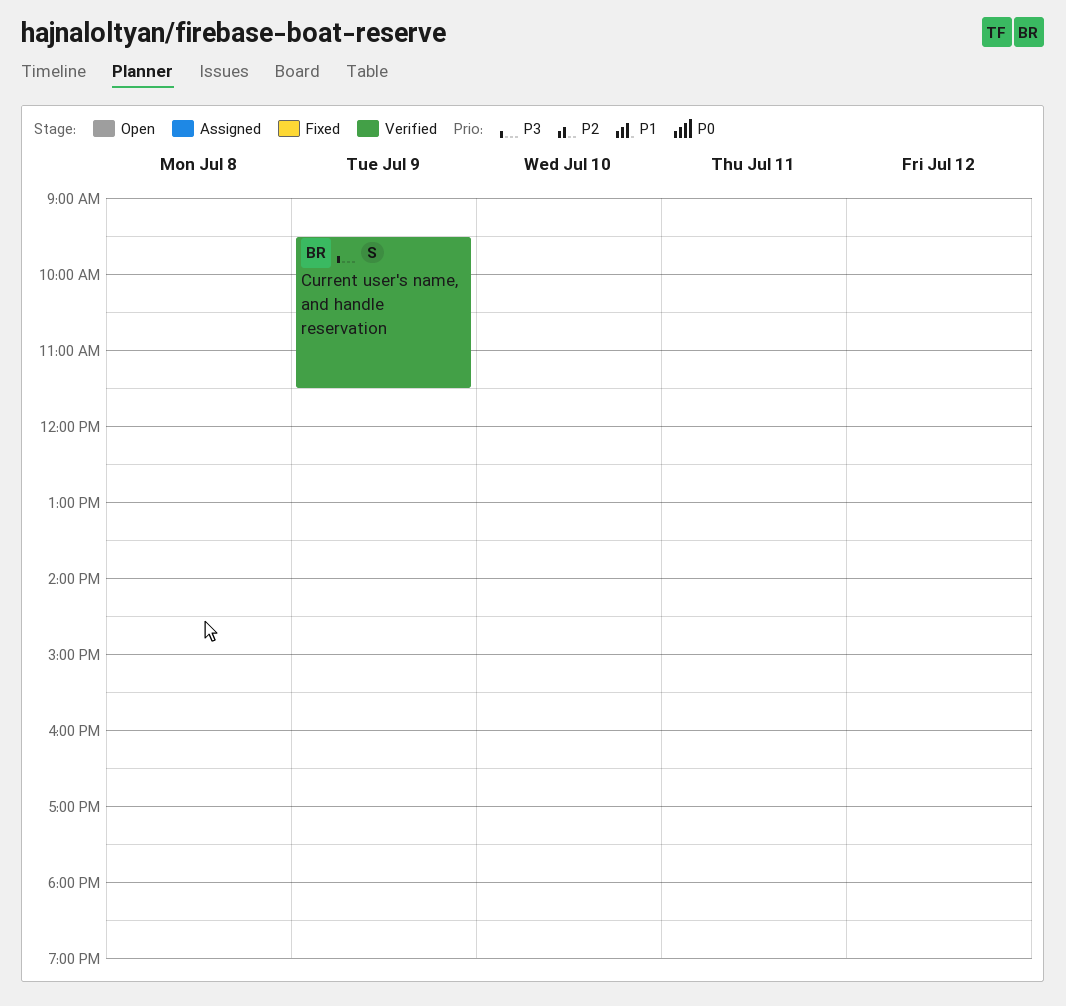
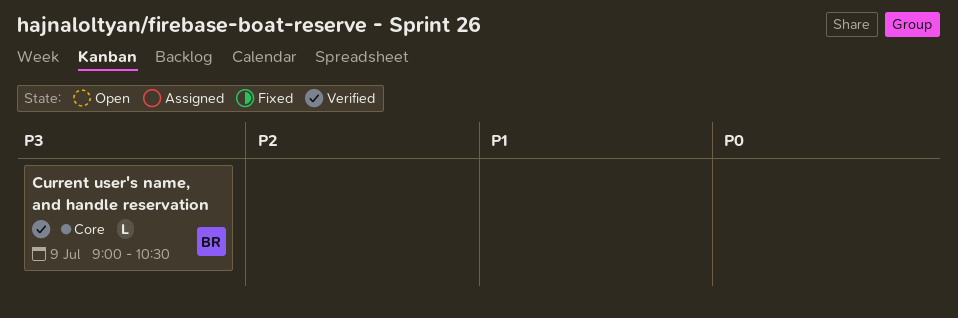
Current user's name, and handle reservation, estimate: S -> L
Current user's name, and handle reservation, begins: 09:30 -> 09:00
Current user's name, and handle reservation, ends: 11:30 -> 10:30

